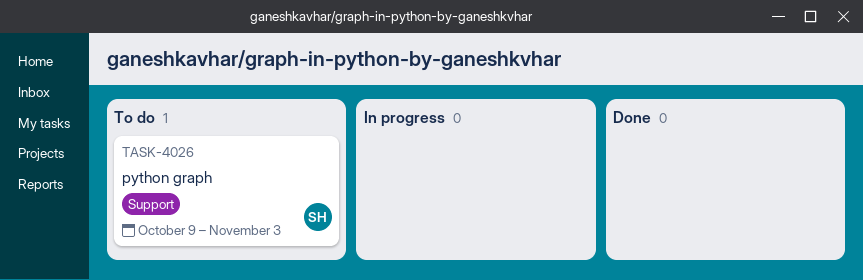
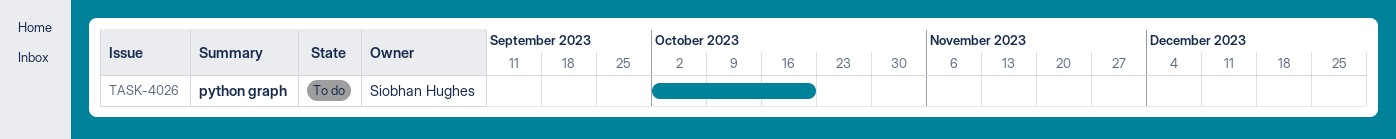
TASK-4026, start: Oct 9 -> Oct 2
TASK-4026, due: Nov 3 -> Oct 20

